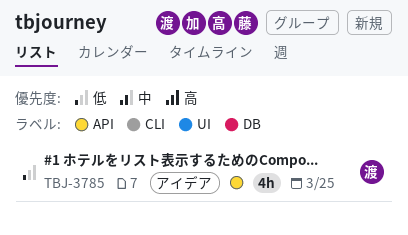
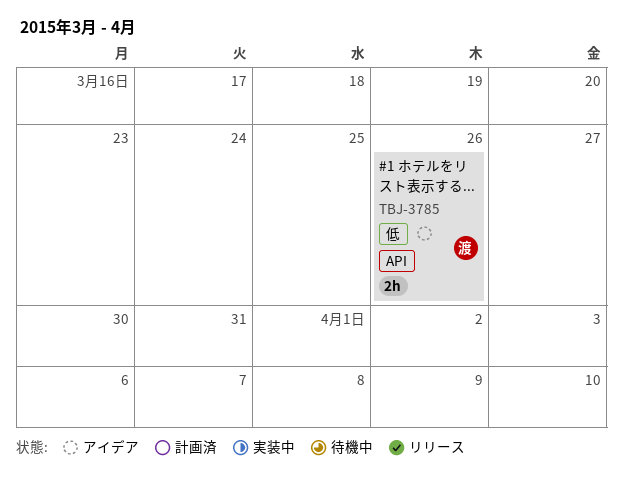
TBJ-3785, estimate: 4h -> 2h
TBJ-3785, due: Mar 25 -> Mar 26

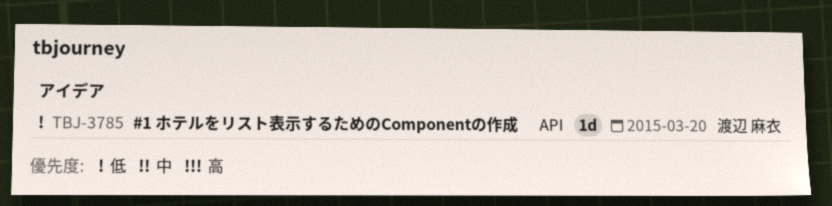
TBJ-3785, estimate: 2h -> 1d
TBJ-3785, due: Mar 26 -> Mar 20

